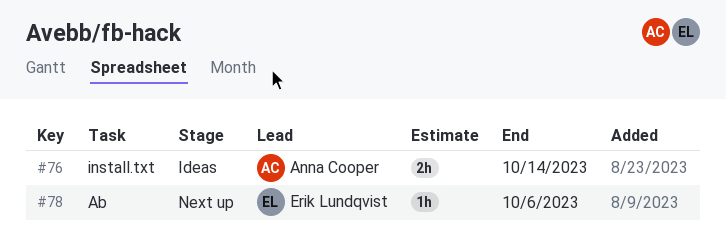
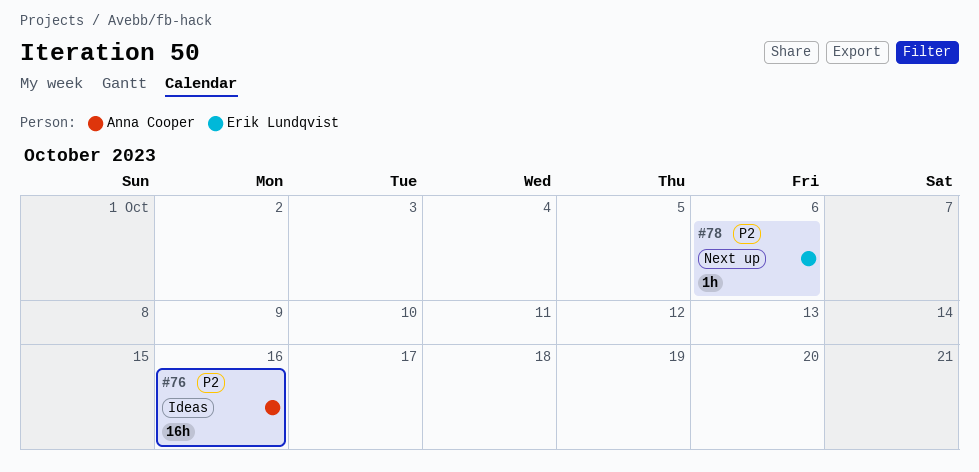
#76, estimate: 2h -> 16h
#76, due: Oct 14 -> Oct 16

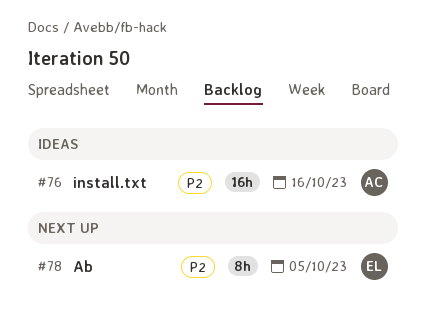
#78, estimate: 1h -> 8h
#78, due: Oct 6 -> Oct 5

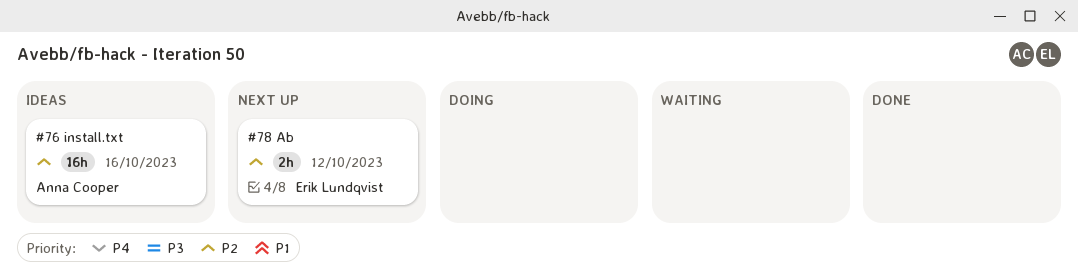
#78, estimate: 8h -> 2h
#78, due: Oct 5 -> Oct 12

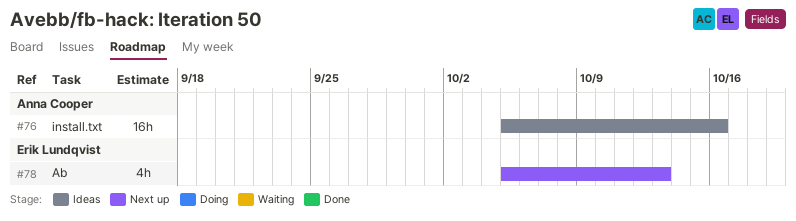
#78, estimate: 2h -> 4h
#78, due: Oct 12 -> Oct 13

